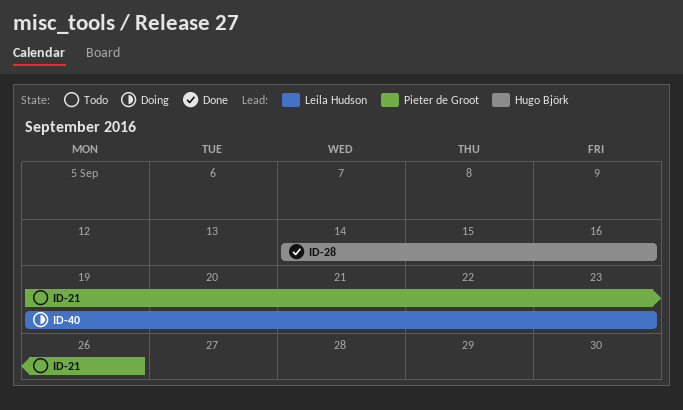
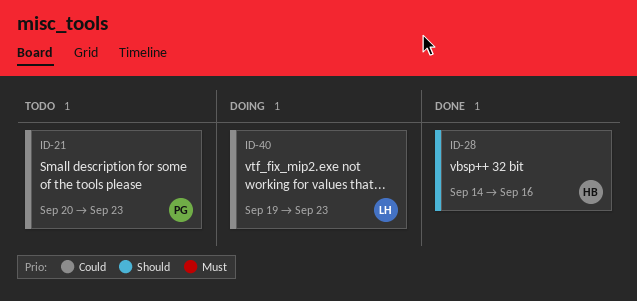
ID-21, start: Sep 19 -> Sep 20
ID-21, due: Sep 26 -> Sep 23

